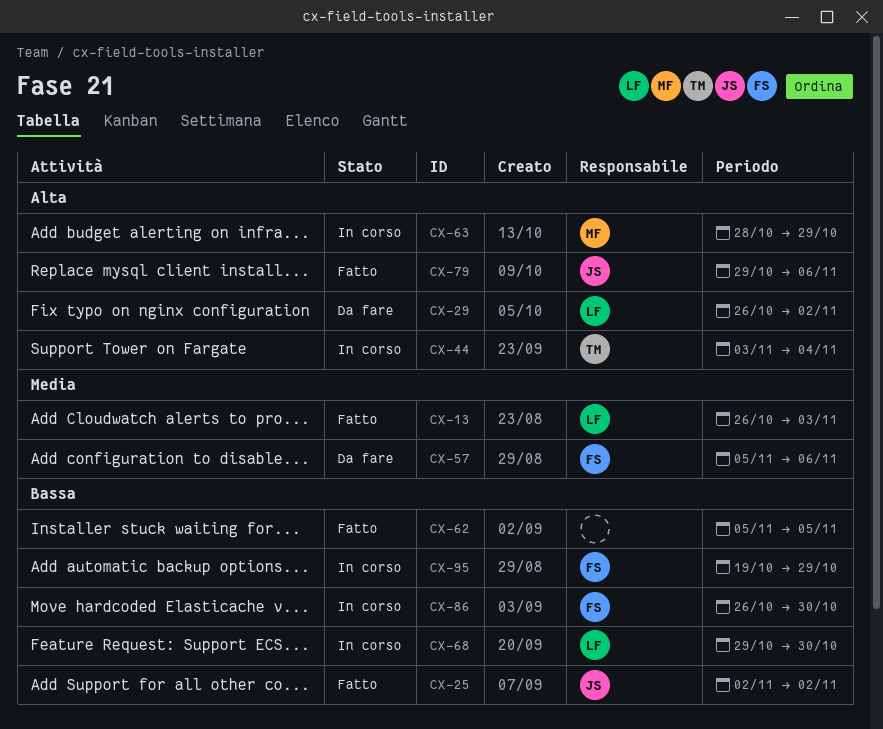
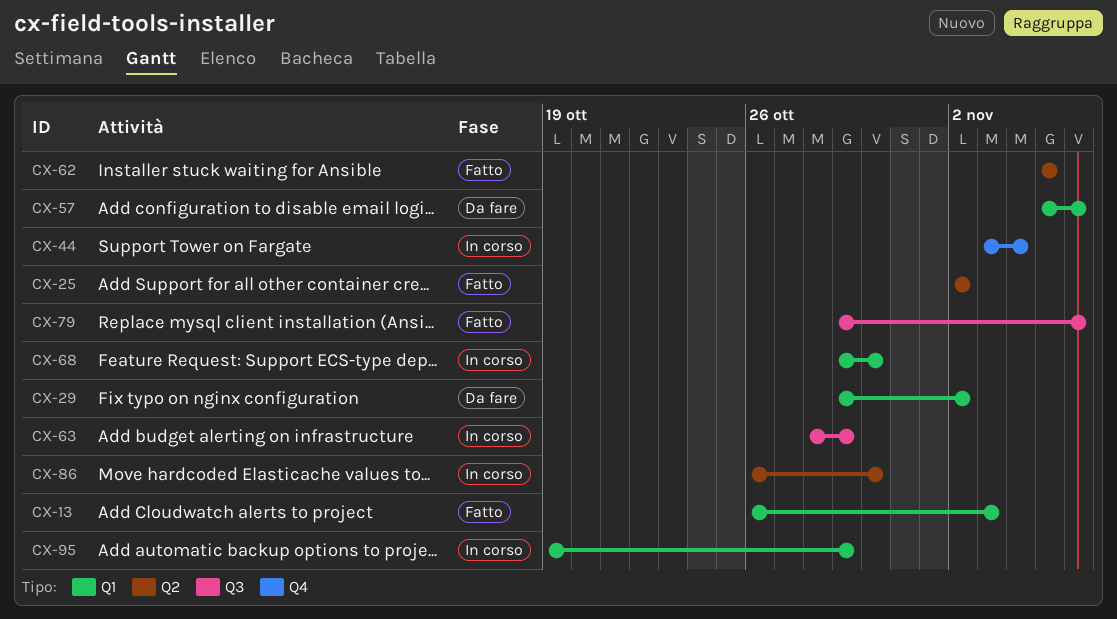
CX-29, start: Oct 26 -> Oct 29

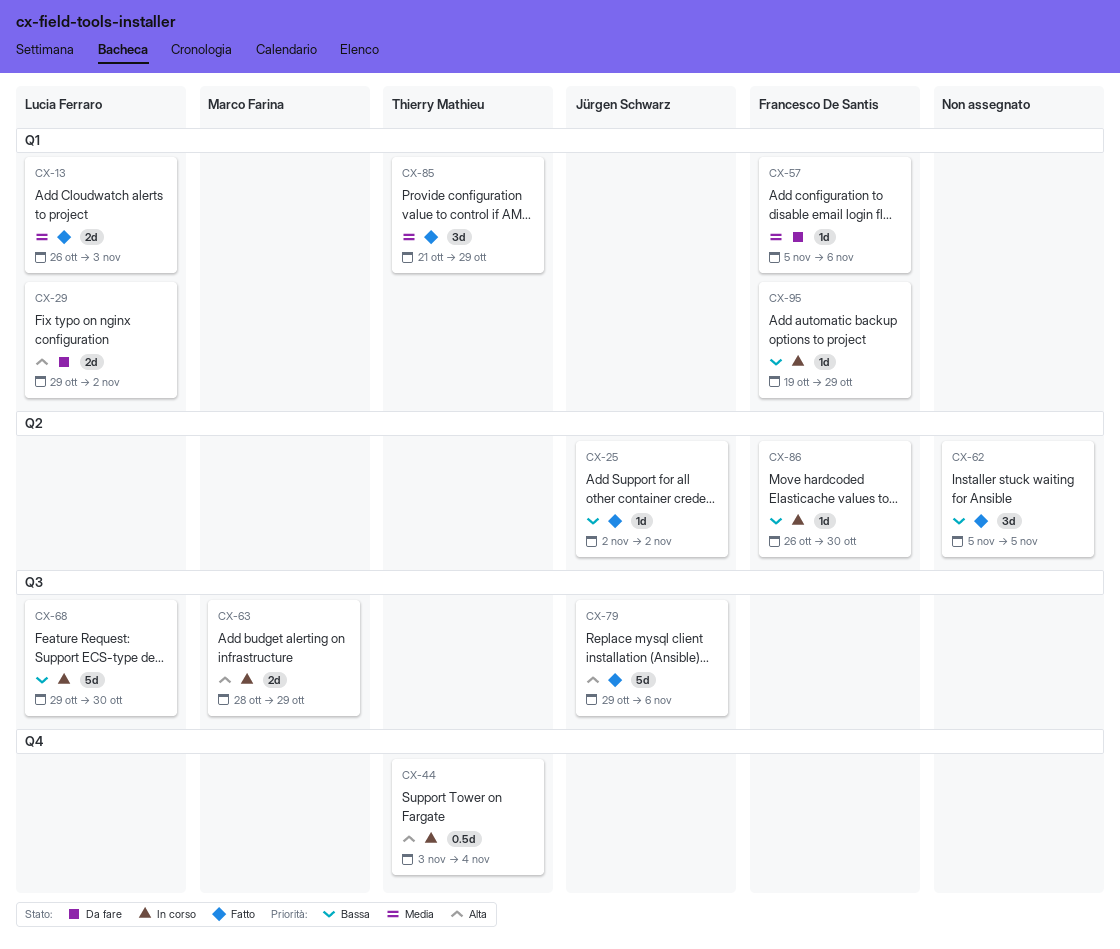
CX-68, label: Q1 -> Q3
CX-85: none -> present

